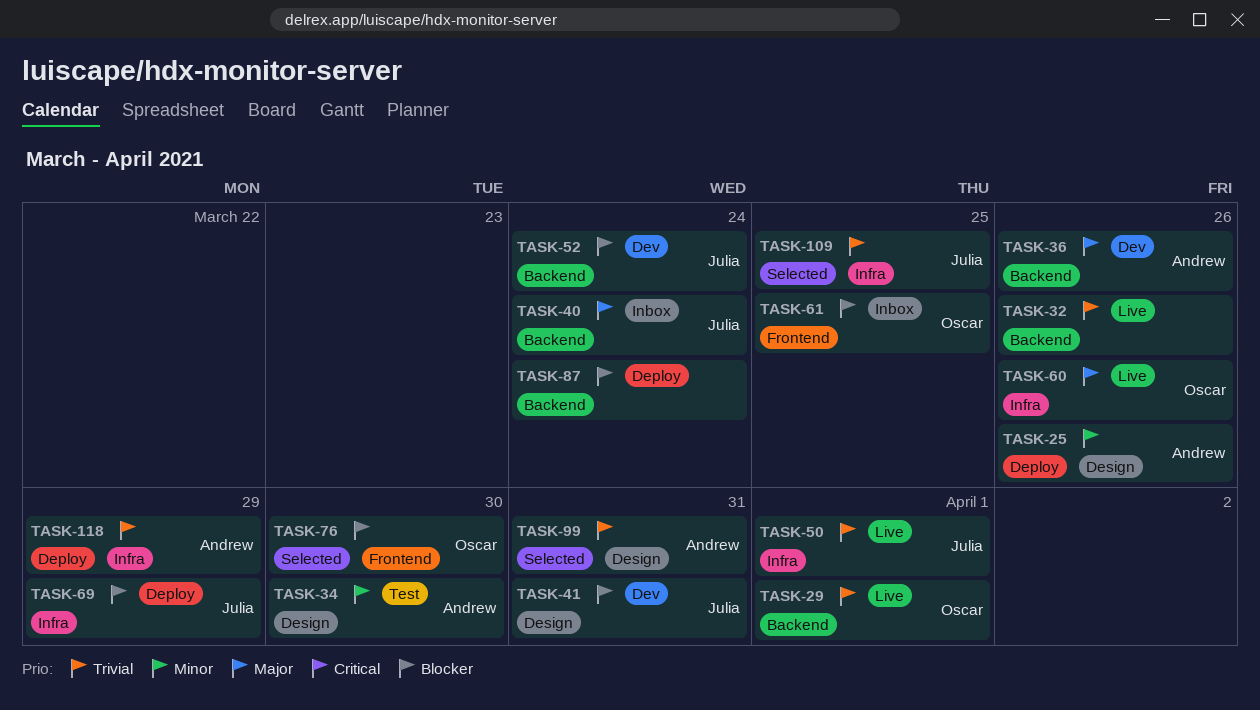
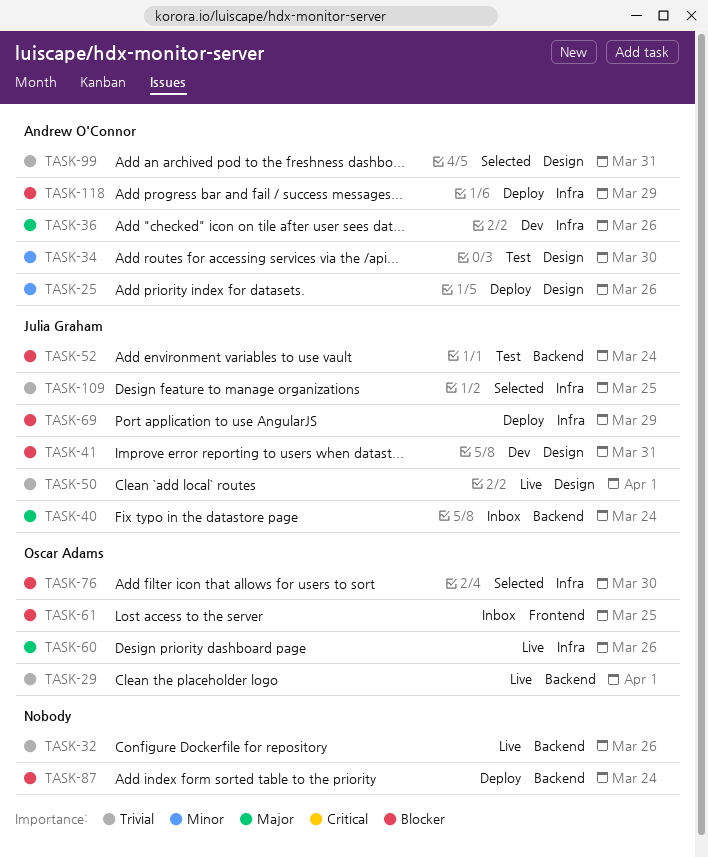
TASK-36, label: Backend -> Infra
TASK-50, label: Infra -> Design
TASK-52, status: Dev -> Test
TASK-76, label: Frontend -> Infra
TASK-118, priority: Trivial -> Blocker

